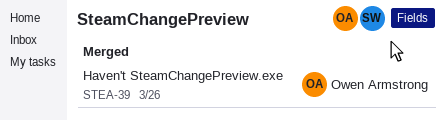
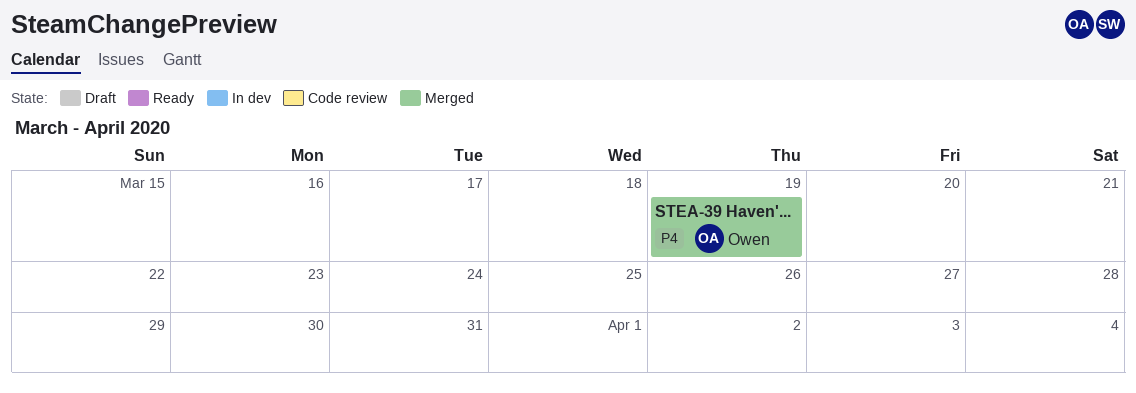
STEA-39, due: Mar 26 -> Mar 19

